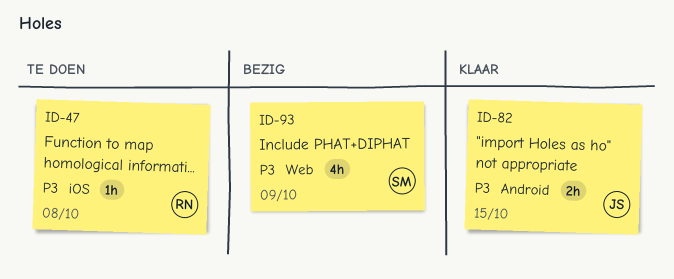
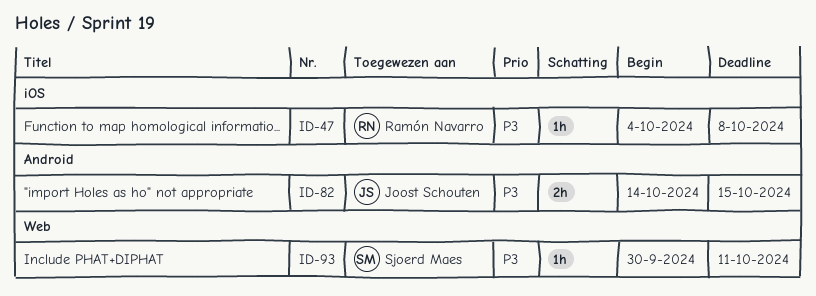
ID-93, estimate: 4h -> 1h
ID-93, due: Oct 9 -> Oct 11

